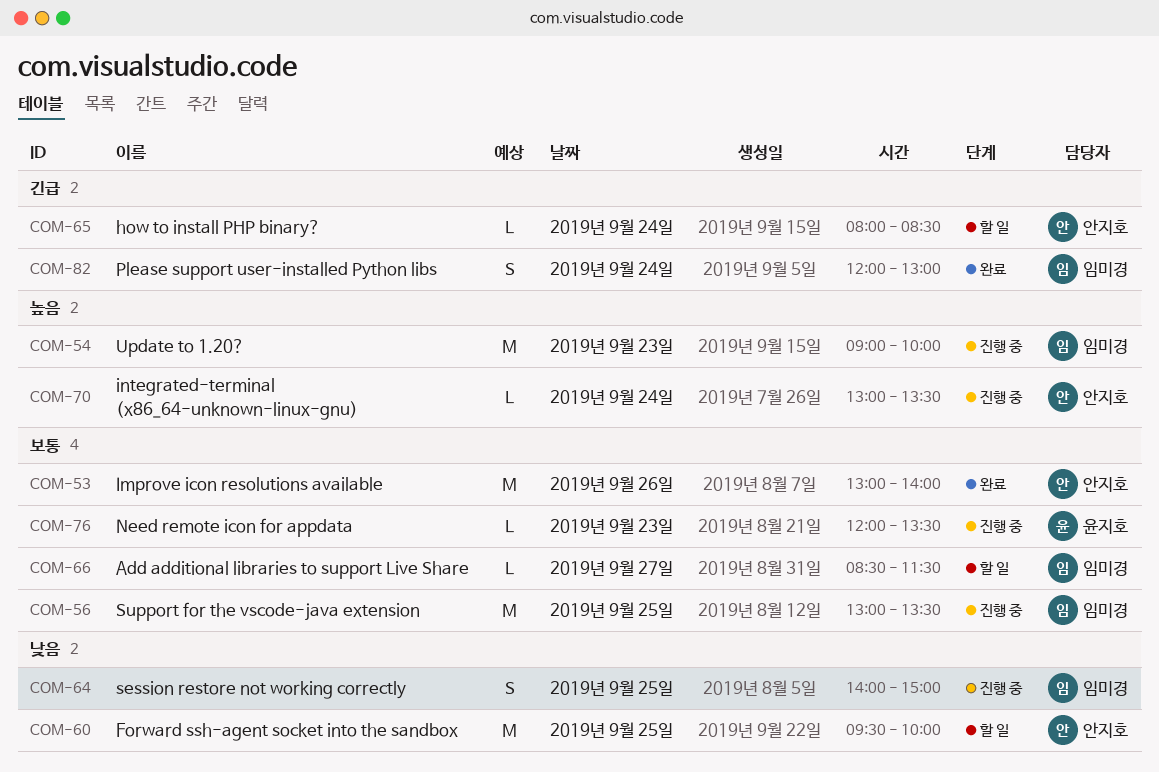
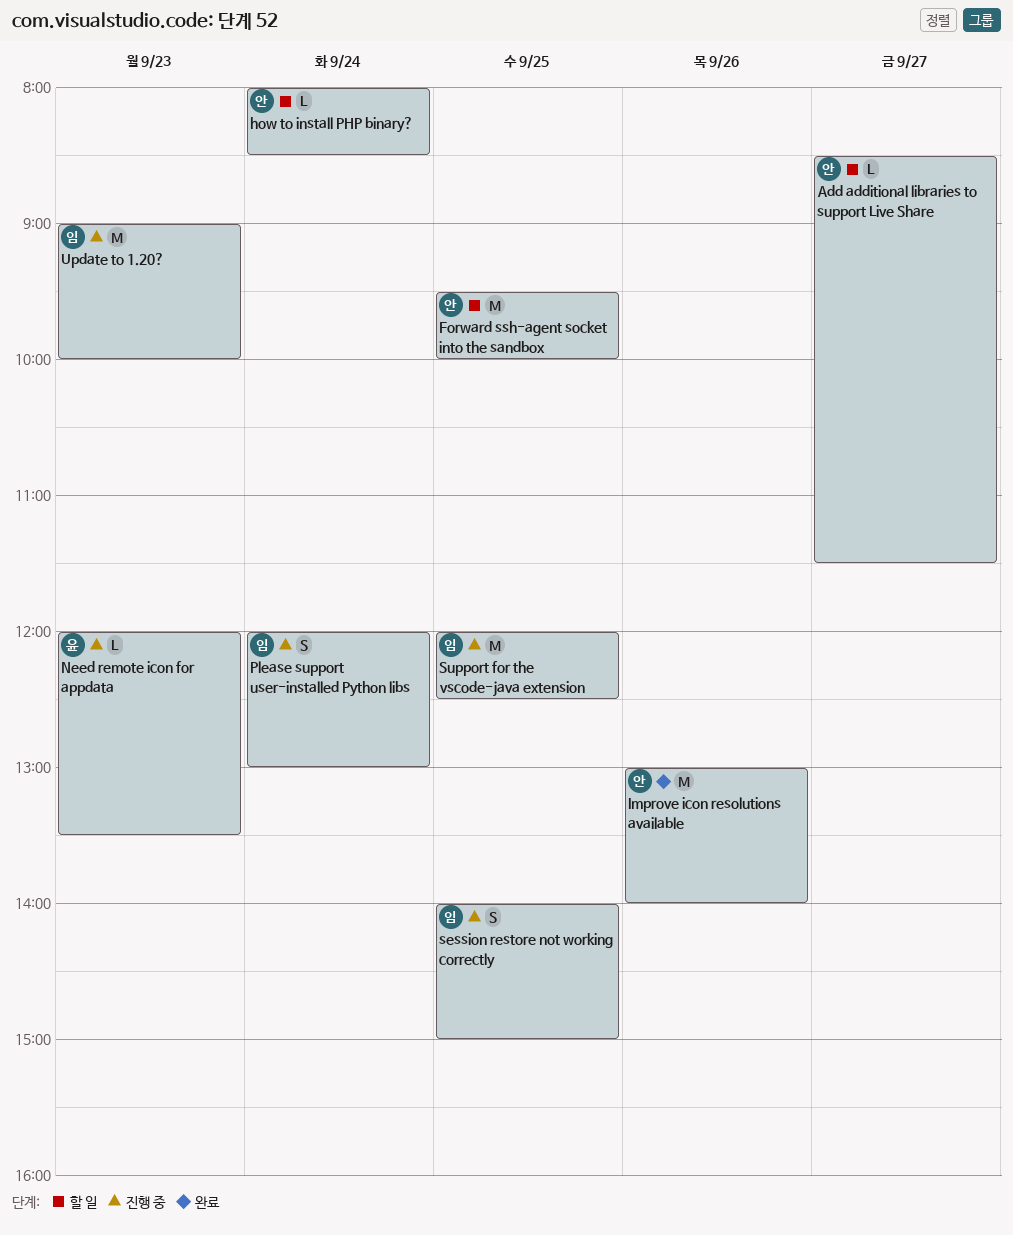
Add additional libraries to support Live Share, owner: 임미경 -> 안지호
integrated-terminal (x86_64-unknown-linux-gnu): present -> none
Please support user-installed Python libs, status: 완료 -> 진행 중
Support for the vscode-java extension, begins: 13:00 -> 12:00
Support for the vscode-java extension, ends: 13:30 -> 12:30

